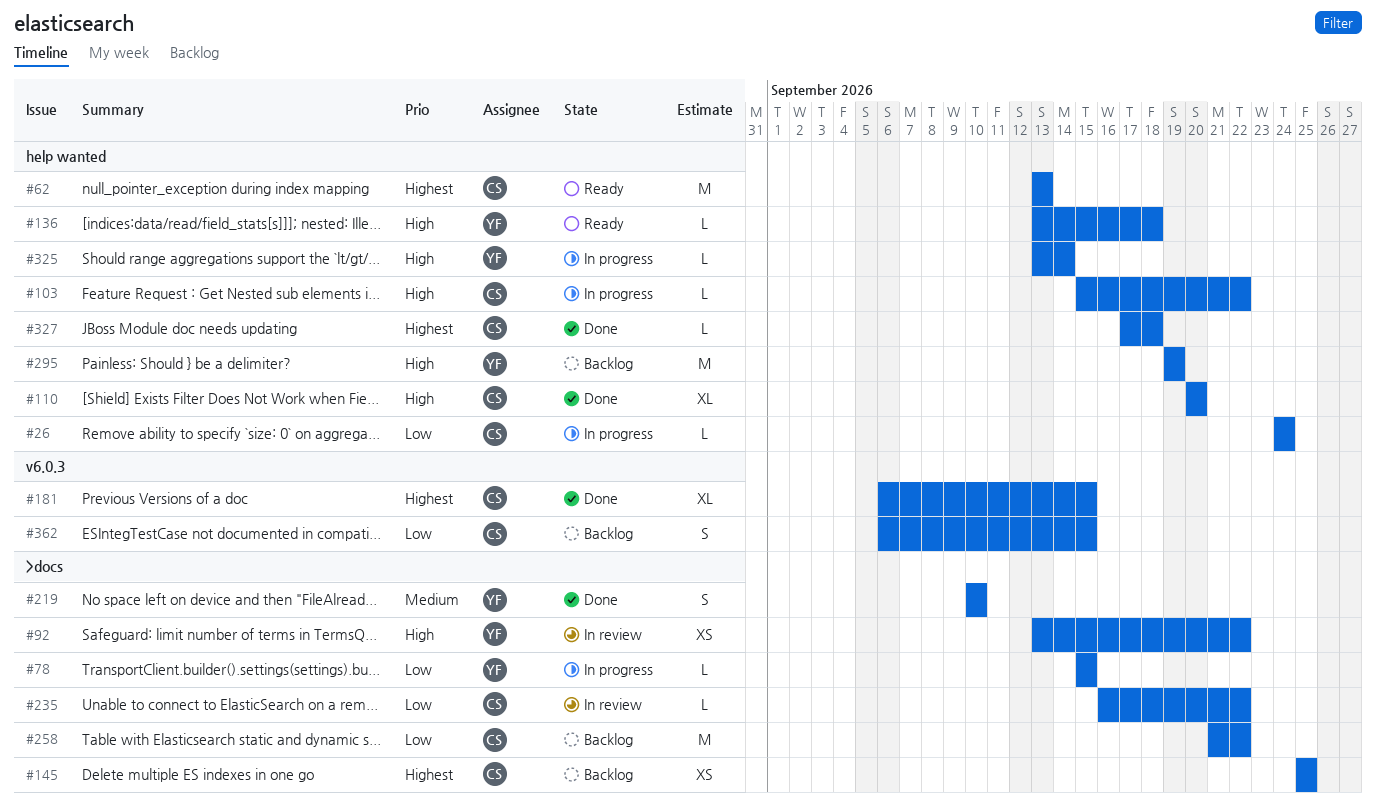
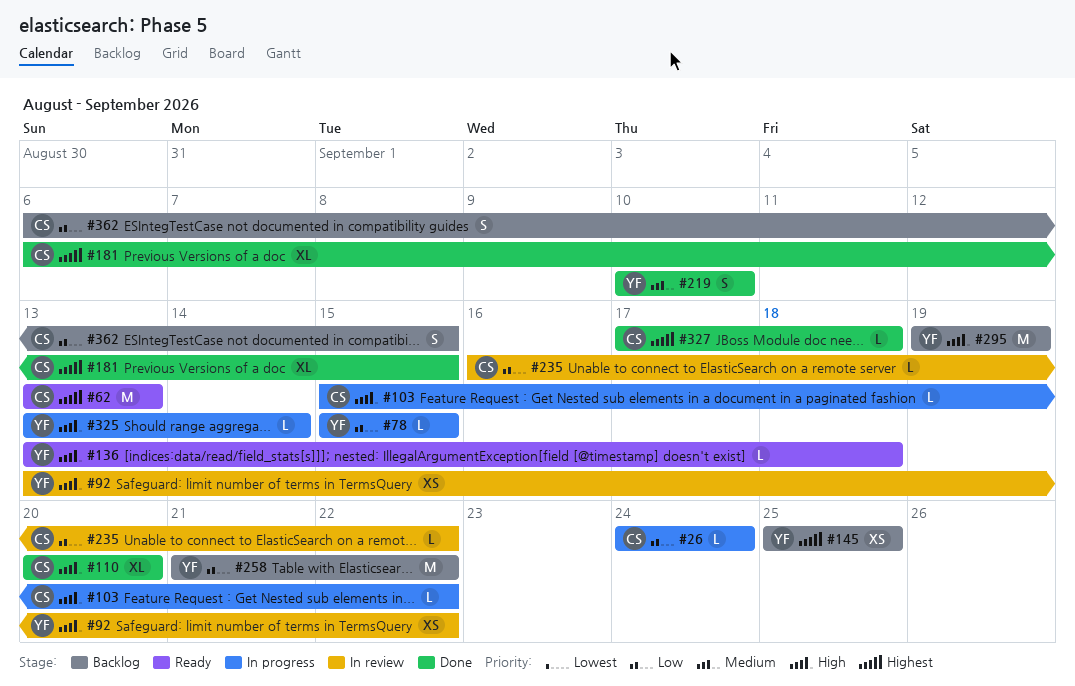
#145, owner: CS -> YF
#258, owner: CS -> YF

